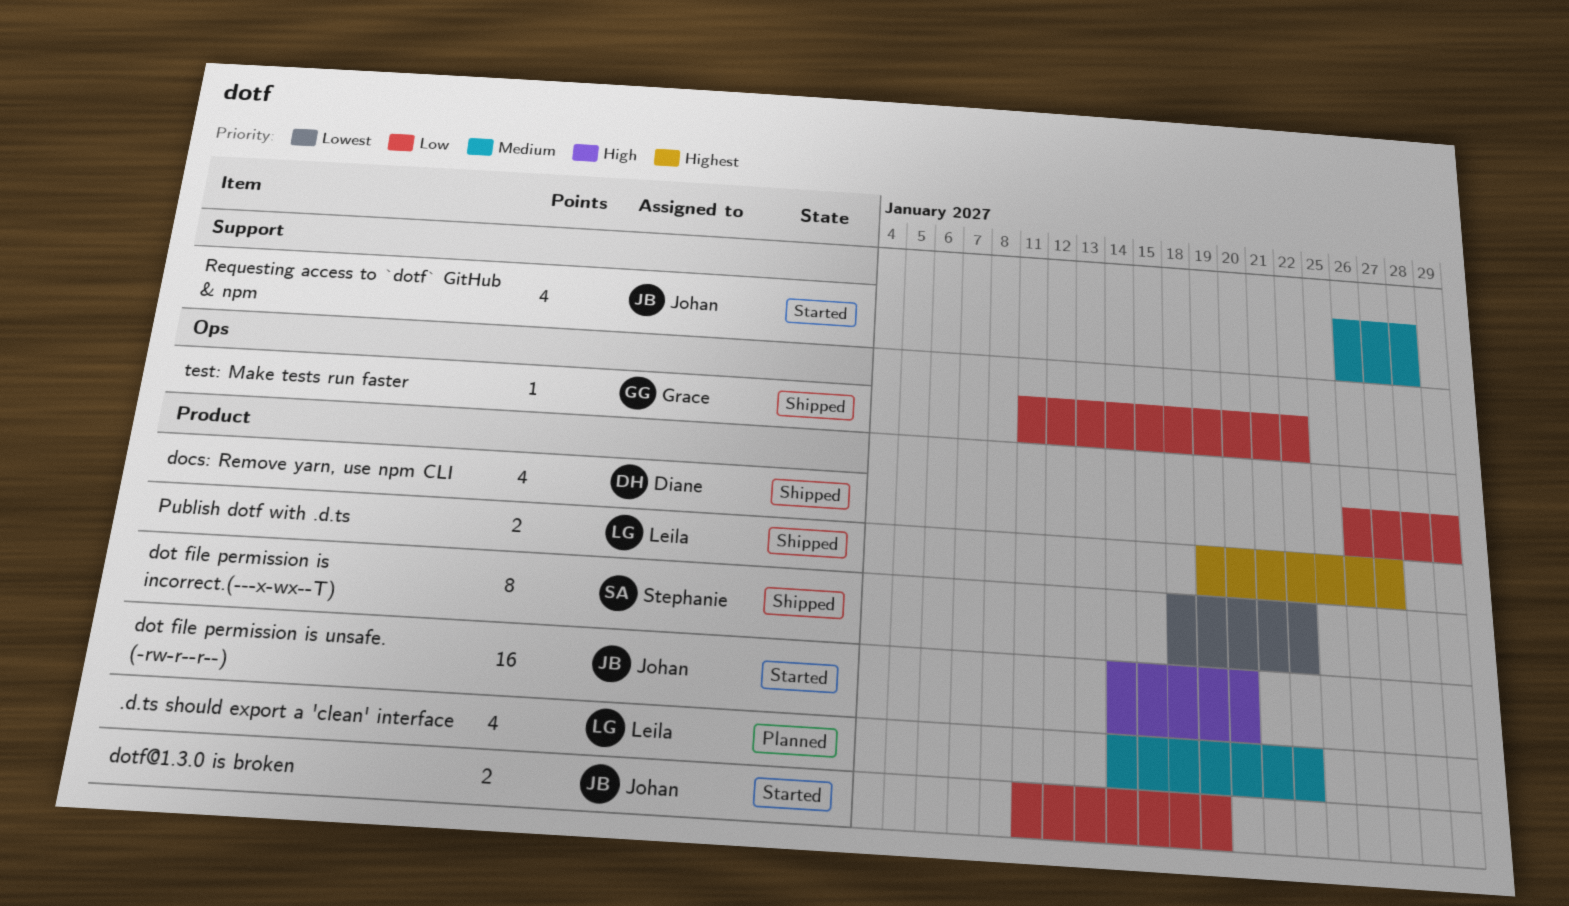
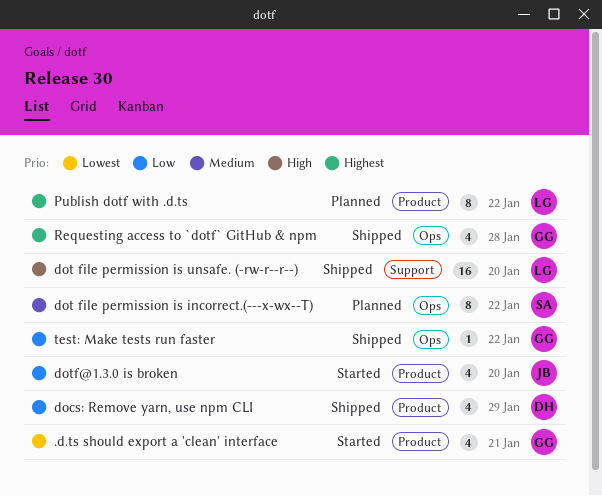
.d.ts should export a 'clean' interface, status: Planned -> Started
.d.ts should export a 'clean' interface, owner: Leila -> Grace
.d.ts should export a 'clean' interface, priority: Medium -> Lowest
.d.ts should export a 'clean' interface, due: Jan 22 -> Jan 21
dot file permission is incorrect.(---x-wx--T), status: Shipped -> Planned
dot file permission is incorrect.(---x-wx--T), priority: Lowest -> Medium
dot file permission is incorrect.(---x-wx--T), label: Product -> Ops
dot file permission is unsafe. (-rw-r--r--), status: Started -> Shipped
dot file permission is unsafe. (-rw-r--r--), owner: Johan -> Leila
dot file permission is unsafe. (-rw-r--r--), label: Product -> Support
dotf@1.3.0 is broken, estimate: 2 -> 4
dotf@1.3.0 is broken, due: Jan 19 -> Jan 20
Publish dotf with .d.ts, status: Shipped -> Planned
Publish dotf with .d.ts, estimate: 2 -> 8
Publish dotf with .d.ts, due: Jan 27 -> Jan 22
Requesting access to `dotf` GitHub & npm, status: Started -> Shipped
Requesting access to `dotf` GitHub & npm, owner: Johan -> Grace
Requesting access to `dotf` GitHub & npm, priority: Medium -> Highest
Requesting access to `dotf` GitHub & npm, label: Support -> Ops

